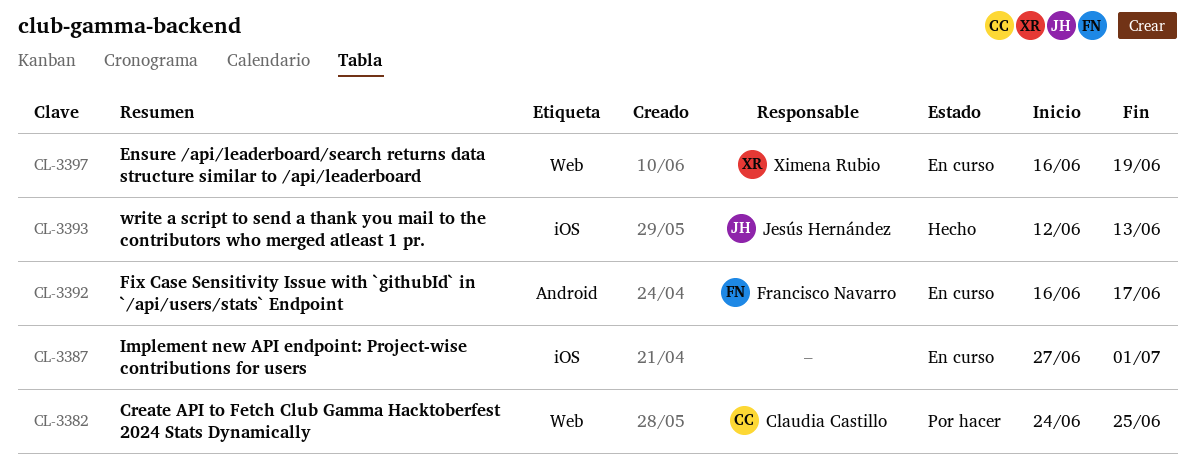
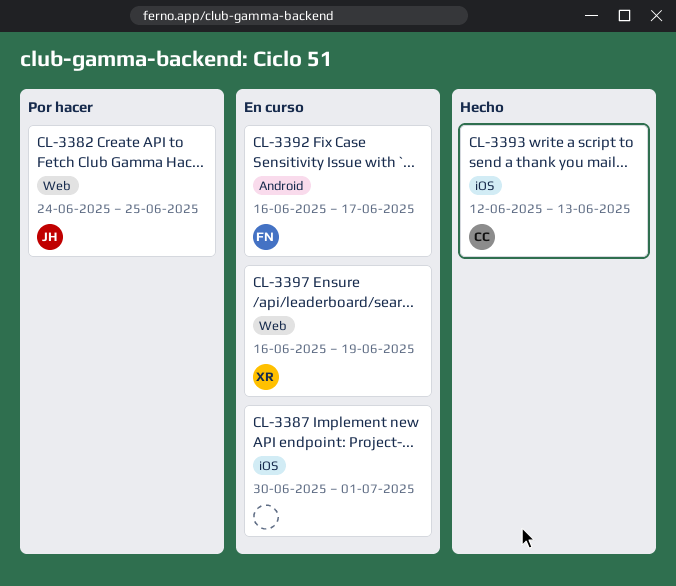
CL-3382, owner: Claudia Castillo -> Jesús Hernández
CL-3387, start: Jun 27 -> Jun 30
CL-3393, owner: Jesús Hernández -> Claudia Castillo

